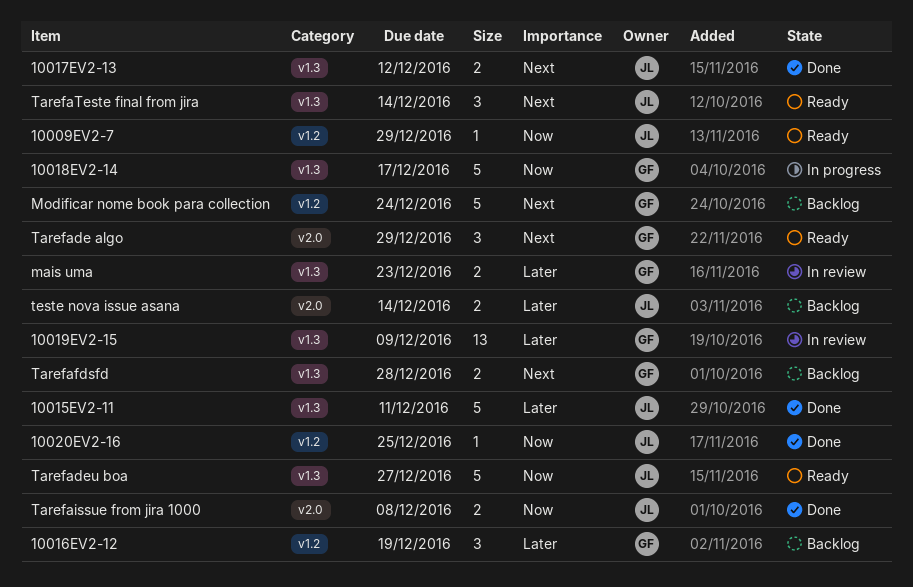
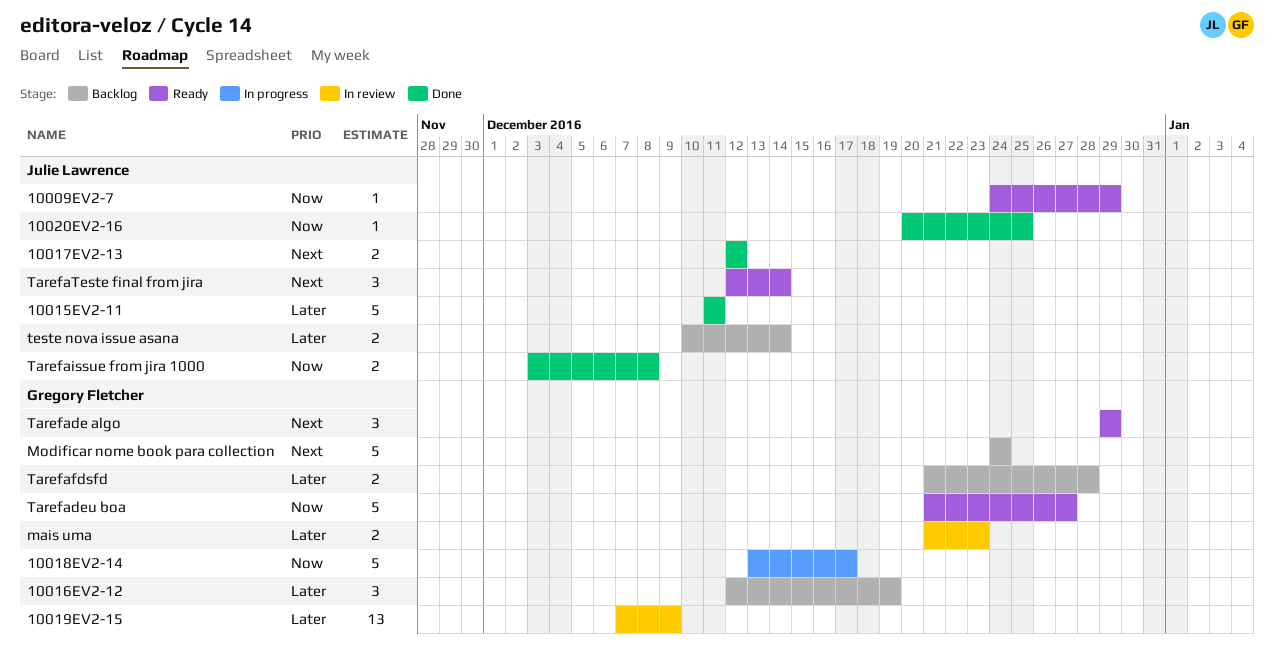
Tarefadeu boa, owner: Julie Lawrence -> Gregory Fletcher
Tarefafdsfd, priority: Next -> Later

